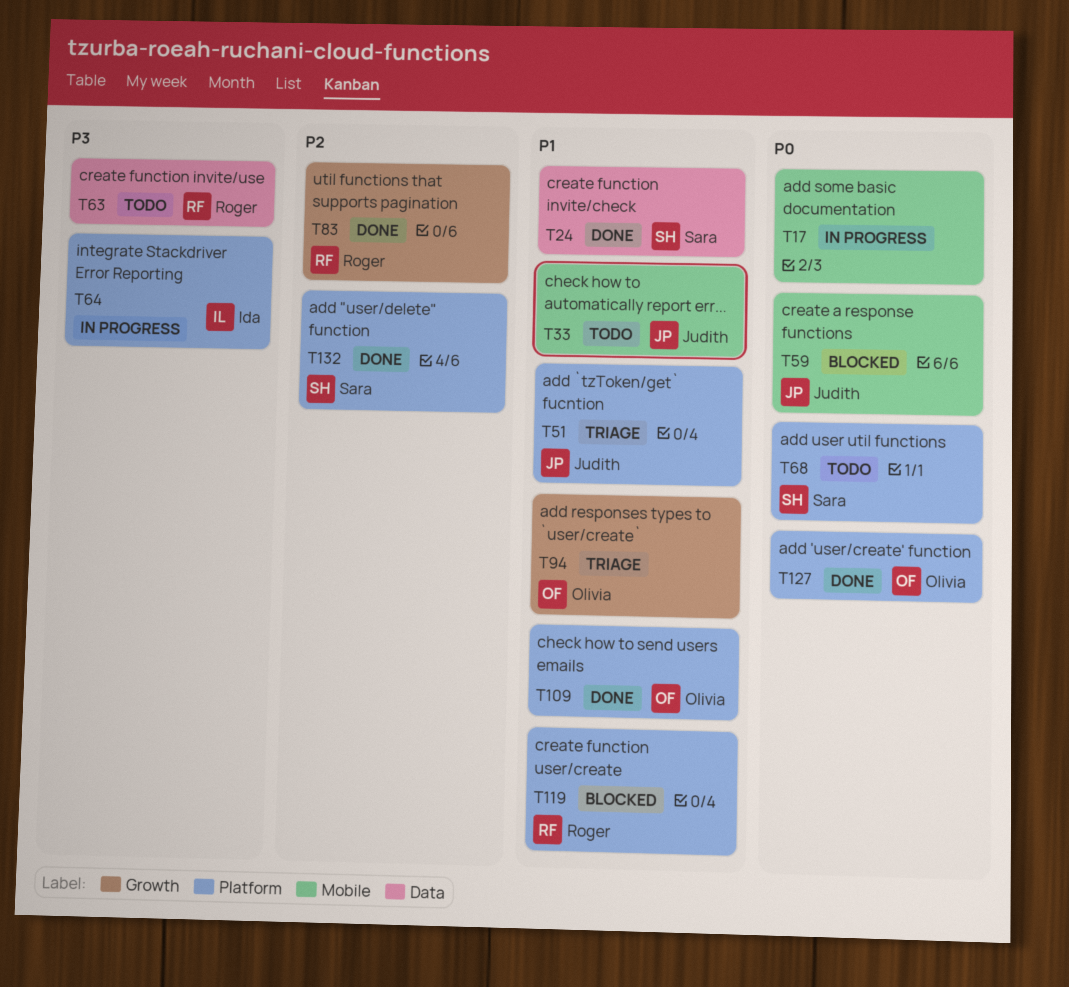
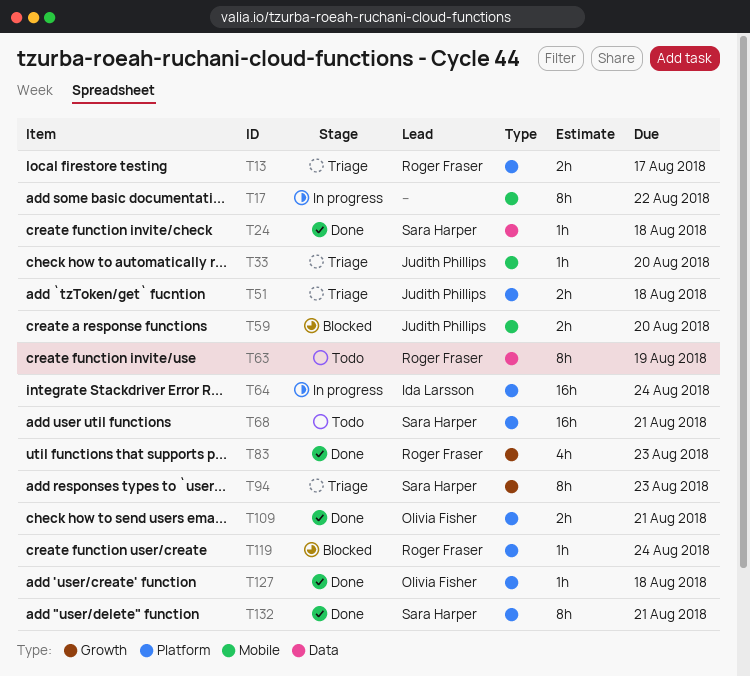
T13: none -> present
T33, status: Todo -> Triage
T94, owner: Olivia Fisher -> Sara Harper

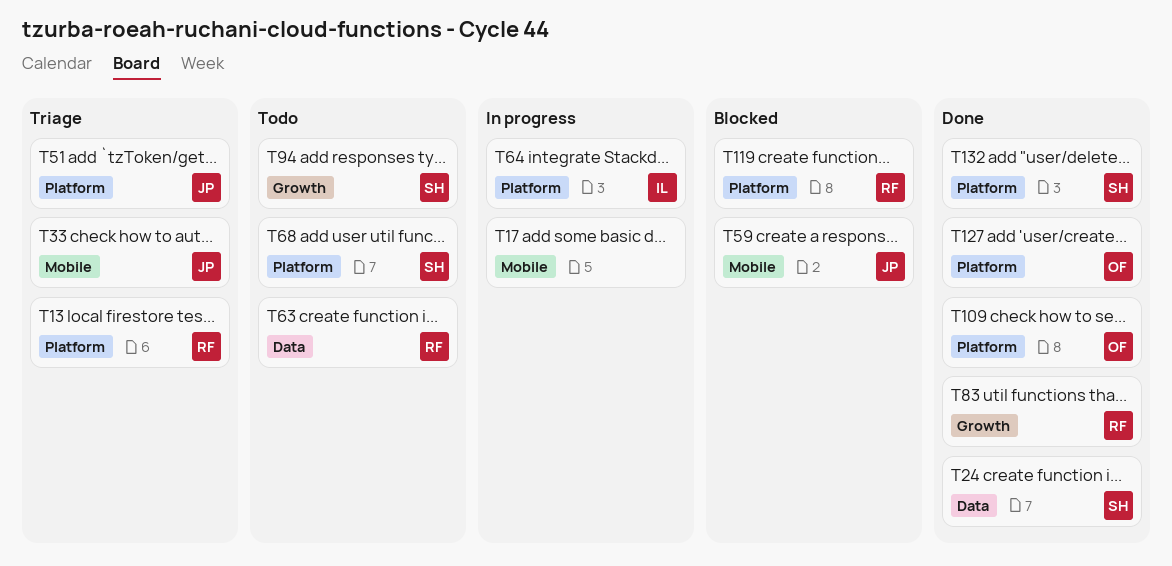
T94, status: Triage -> Todo

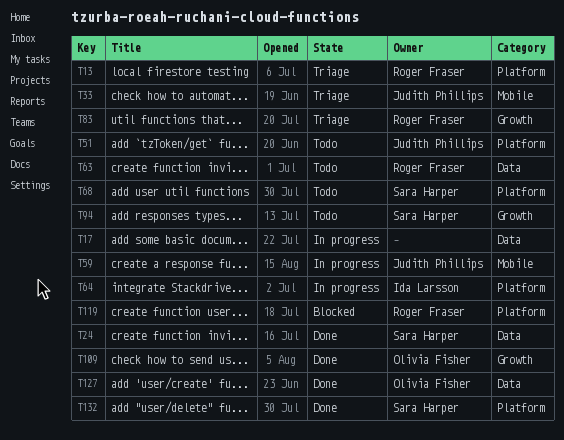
T17, label: Mobile -> Data
T51, status: Triage -> Todo
T59, status: Blocked -> In progress
T83, status: Done -> Triage
T109, label: Platform -> Growth
T127, label: Platform -> Data

